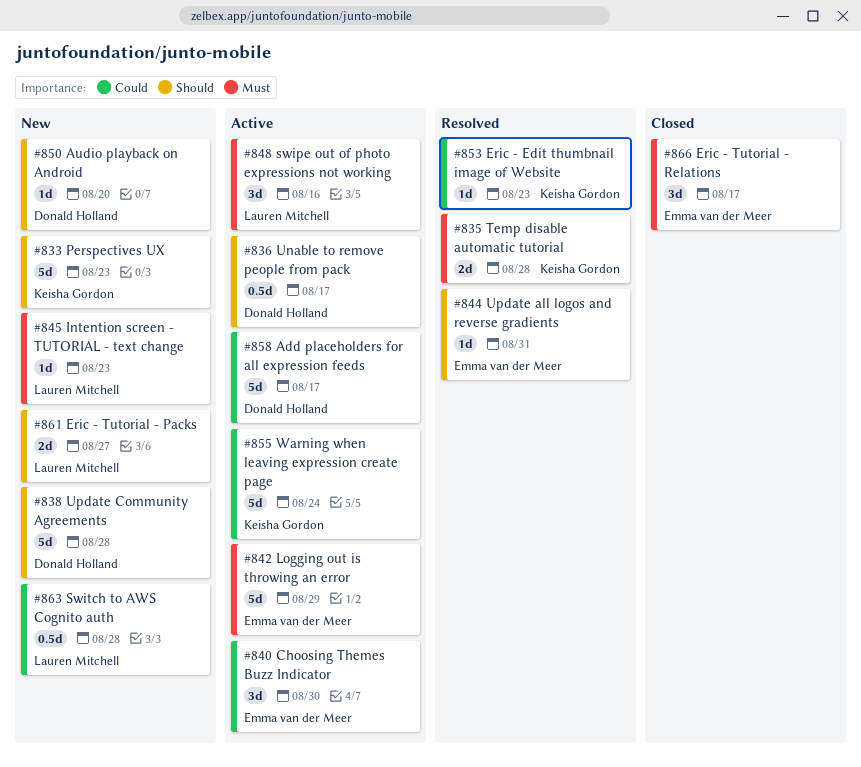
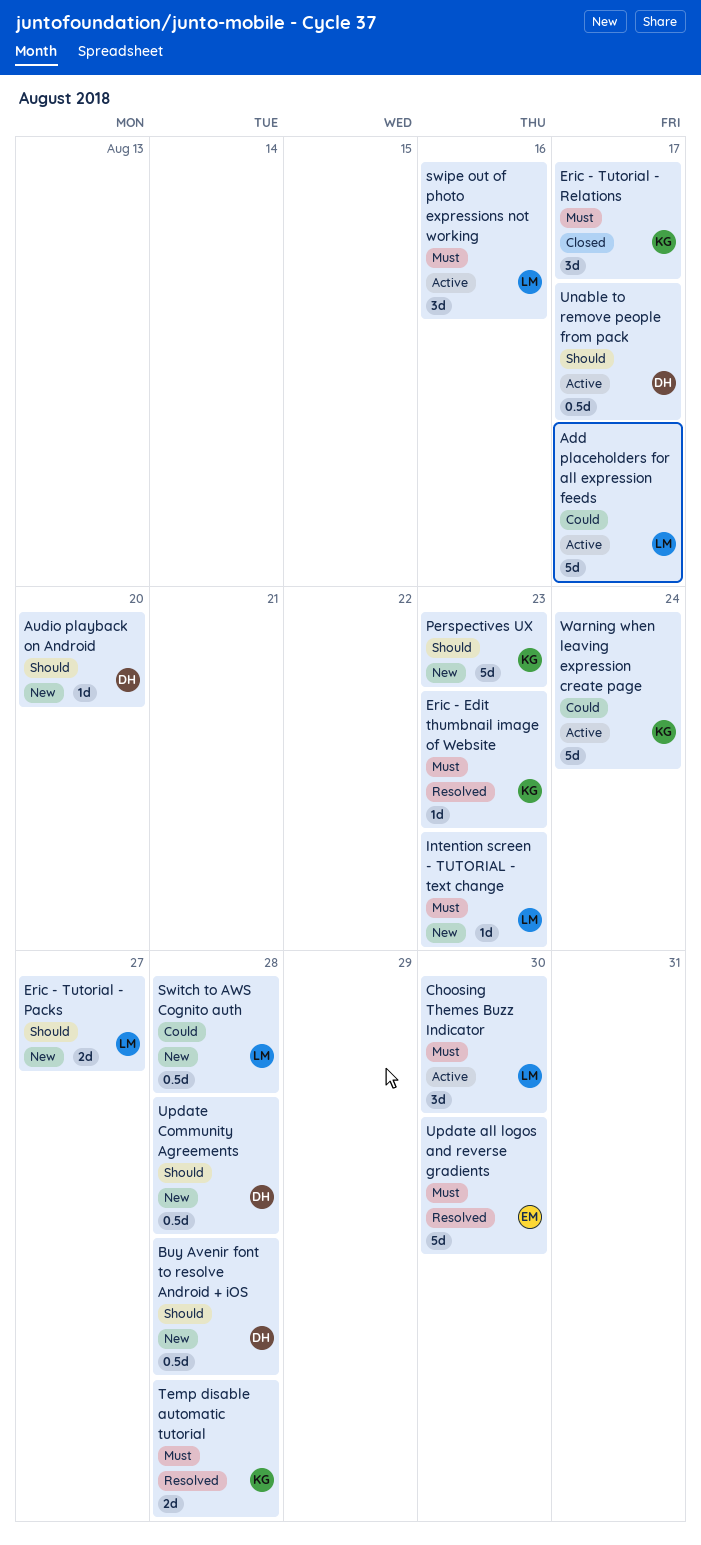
Add placeholders for all expression feeds, owner: Donald Holland -> Lauren Mitchell
Buy Avenir font to resolve Android + iOS: none -> present
Choosing Themes Buzz Indicator, owner: Emma van der Meer -> Lauren Mitchell
Choosing Themes Buzz Indicator, priority: Could -> Must
Eric - Edit thumbnail image of Website, priority: Could -> Must
Eric - Tutorial - Relations, owner: Emma van der Meer -> Keisha Gordon
Logging out is throwing an error: present -> none
Update all logos and reverse gradients, priority: Should -> Must
Update all logos and reverse gradients, estimate: 1d -> 5d
Update all logos and reverse gradients, due: Aug 31 -> Aug 30
Update Community Agreements, estimate: 5d -> 0.5d

